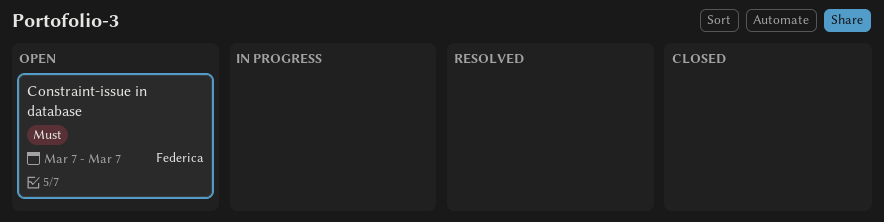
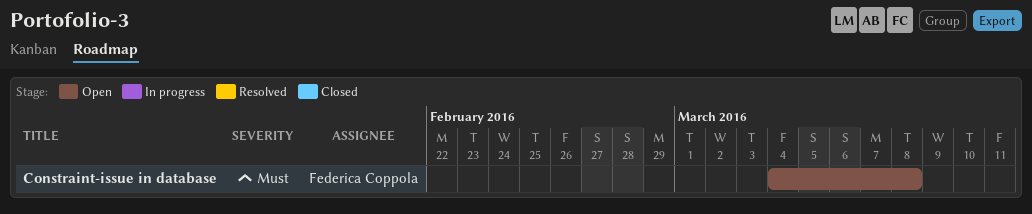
Constraint-issue in database, start: Mar 7 -> Mar 4
Constraint-issue in database, due: Mar 7 -> Mar 8

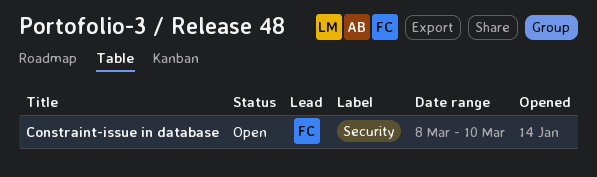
Constraint-issue in database, start: Mar 4 -> Mar 8
Constraint-issue in database, due: Mar 8 -> Mar 10

